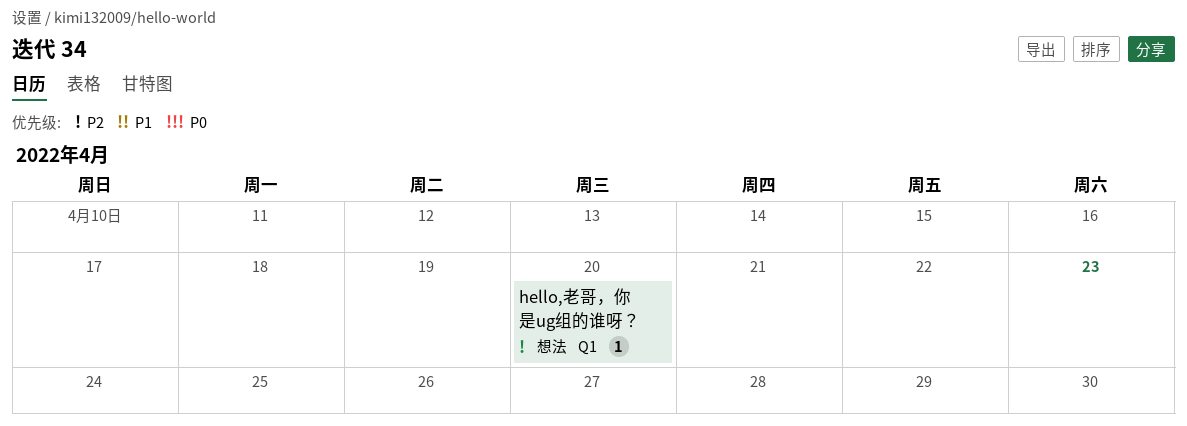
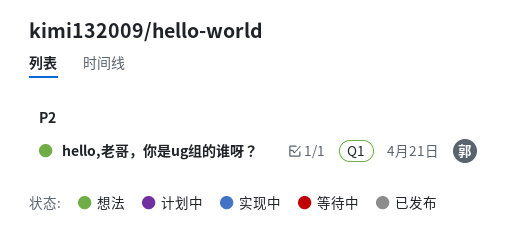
hello,老哥，你是ug组的谁呀？, due: Apr 20 -> Apr 21

